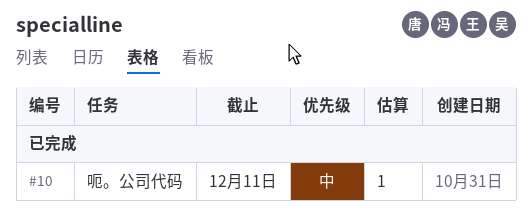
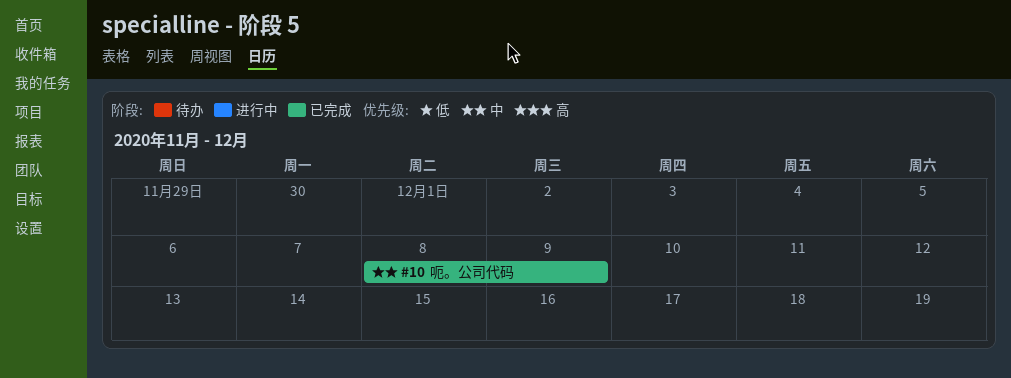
#10, due: Dec 11 -> Dec 9

